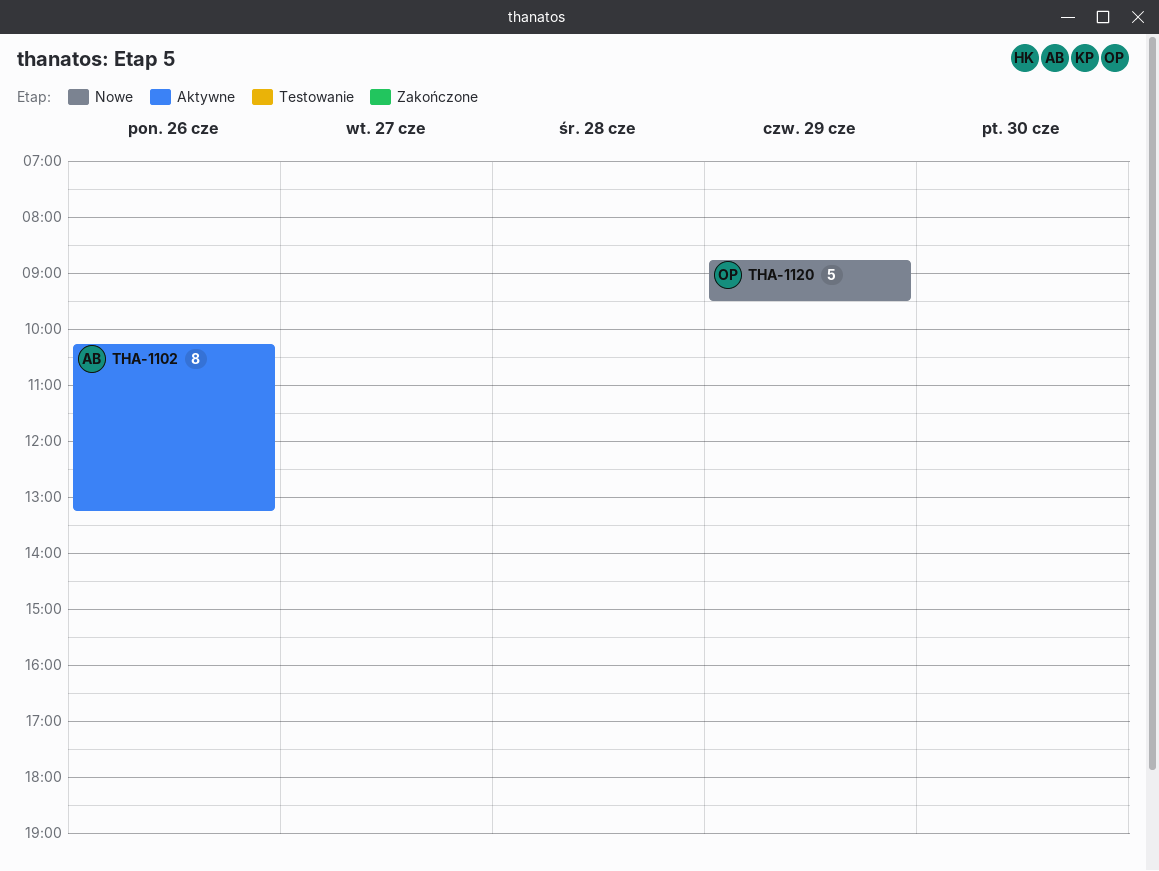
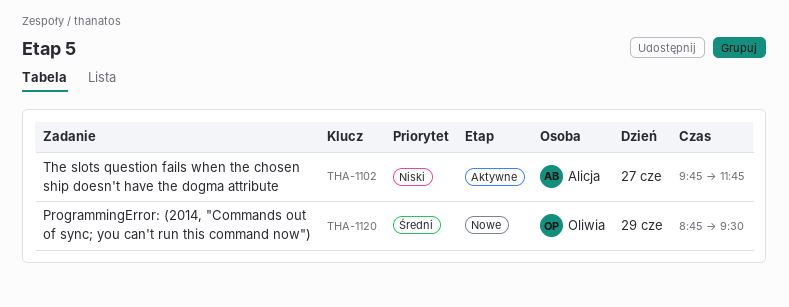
THA-1102, day: Jun 26 -> Jun 27
THA-1102, begins: 10:15 -> 09:45
THA-1102, ends: 13:15 -> 11:45

